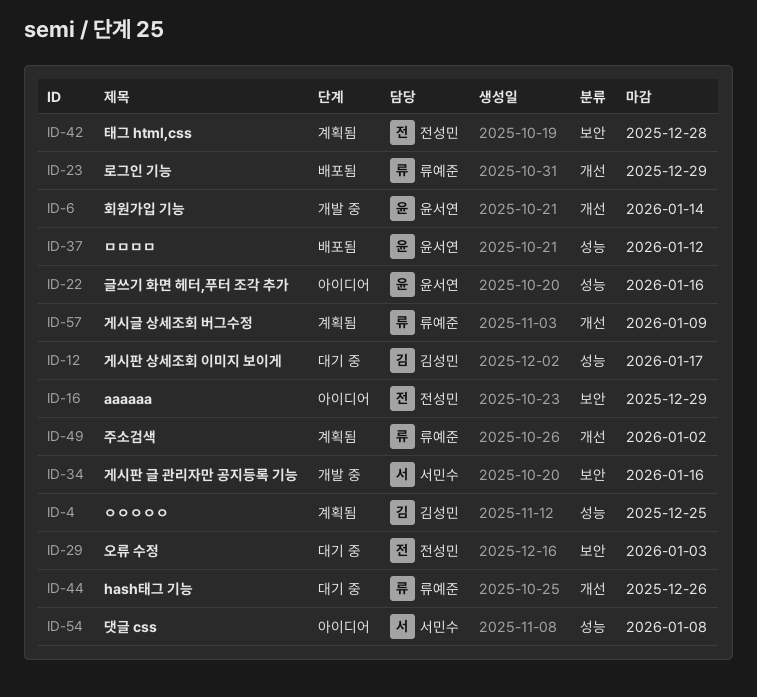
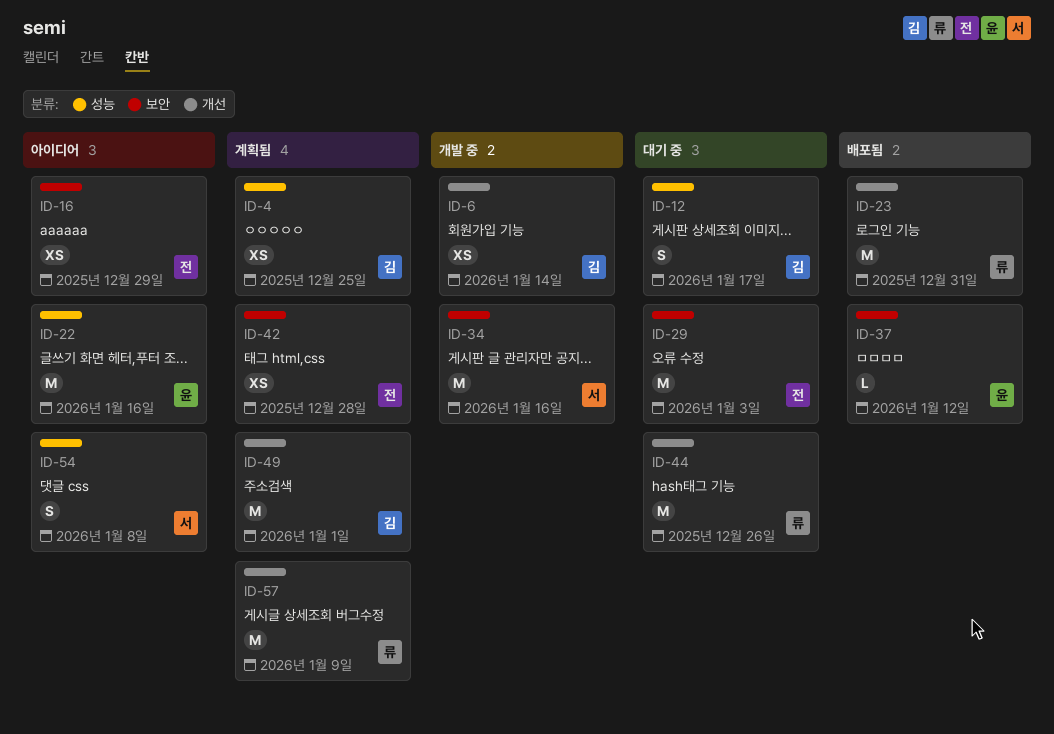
ID-6, owner: 윤서연 -> 김성민
ID-23, due: Dec 29 -> Dec 31
ID-37, label: 성능 -> 보안
ID-49, owner: 류예준 -> 김성민
ID-49, due: Jan 2 -> Jan 1

